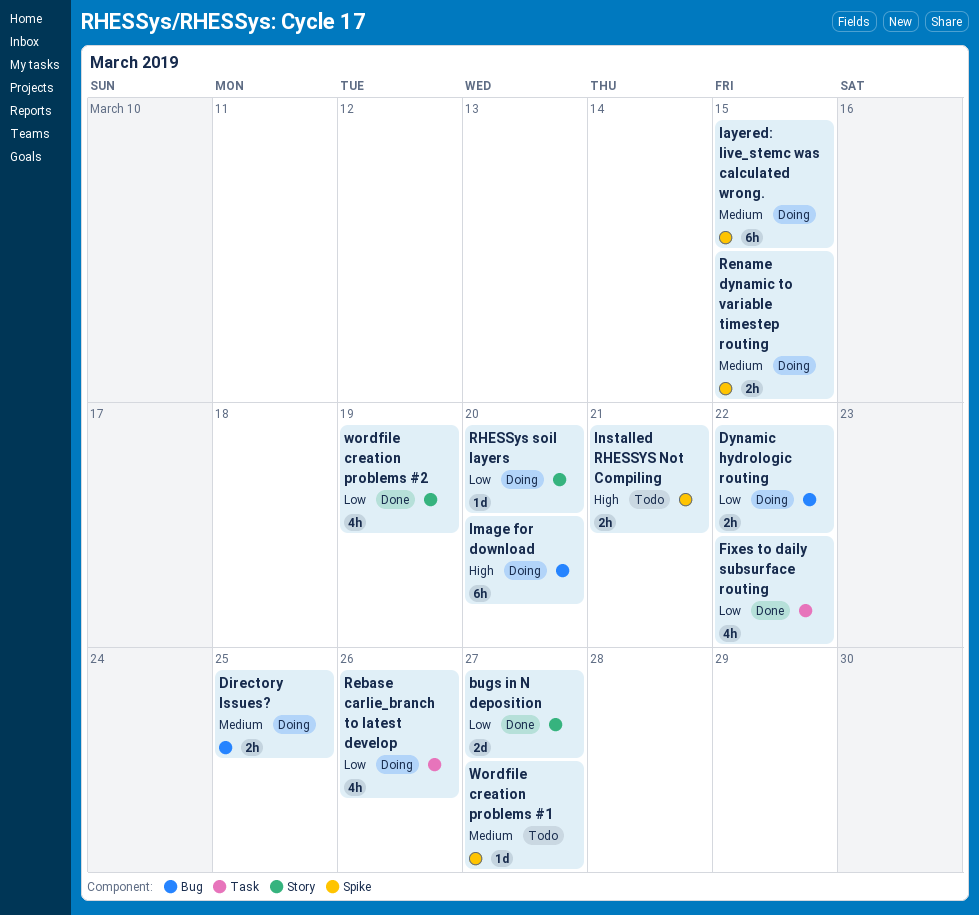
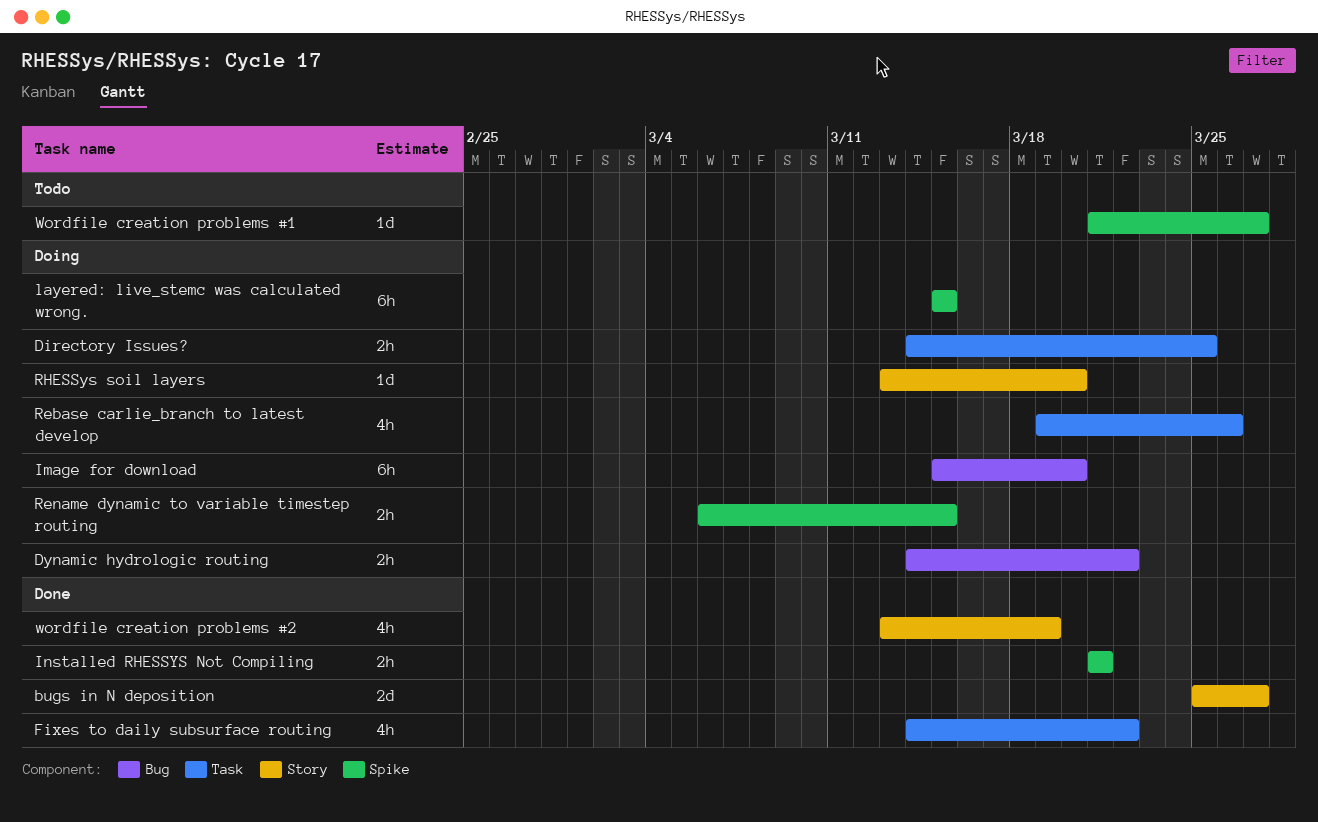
Directory Issues?, label: Bug -> Task
Installed RHESSYS Not Compiling, status: Todo -> Done

